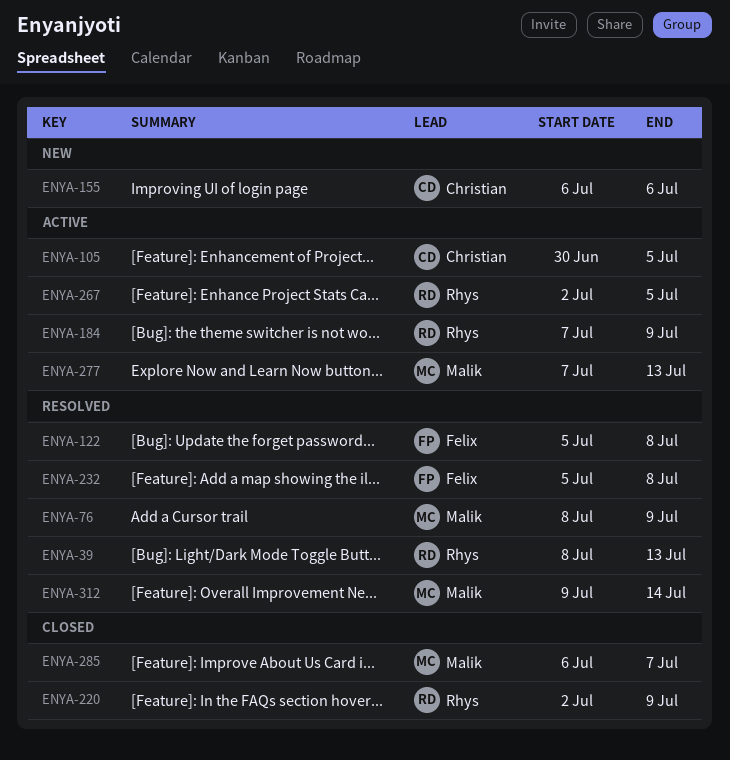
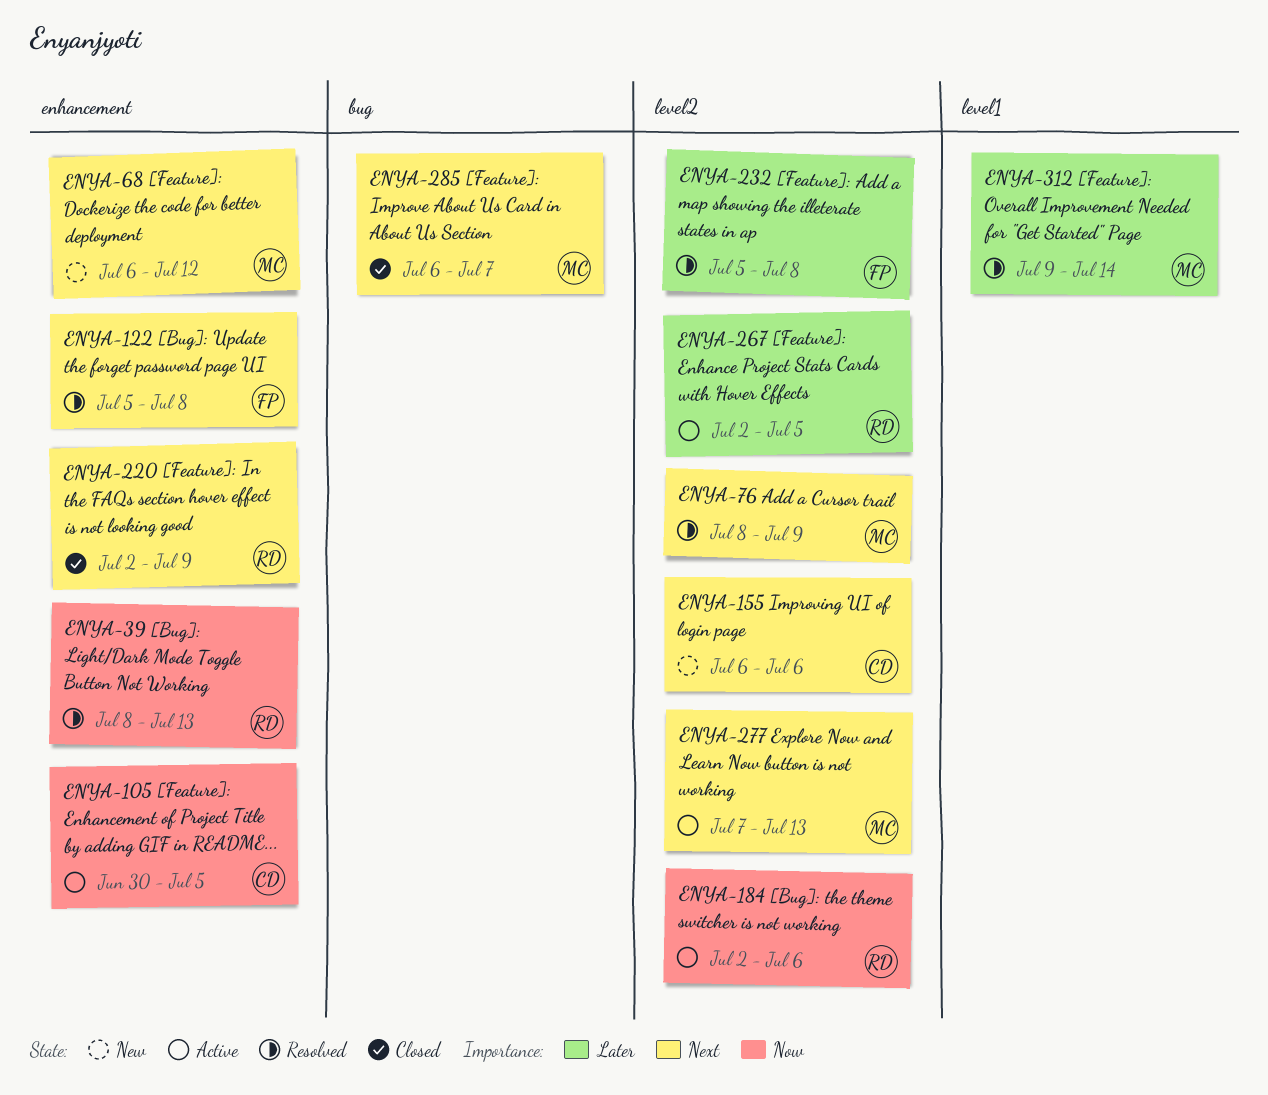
ENYA-68: none -> present
ENYA-184, start: Jul 7 -> Jul 2
ENYA-184, due: Jul 9 -> Jul 6

